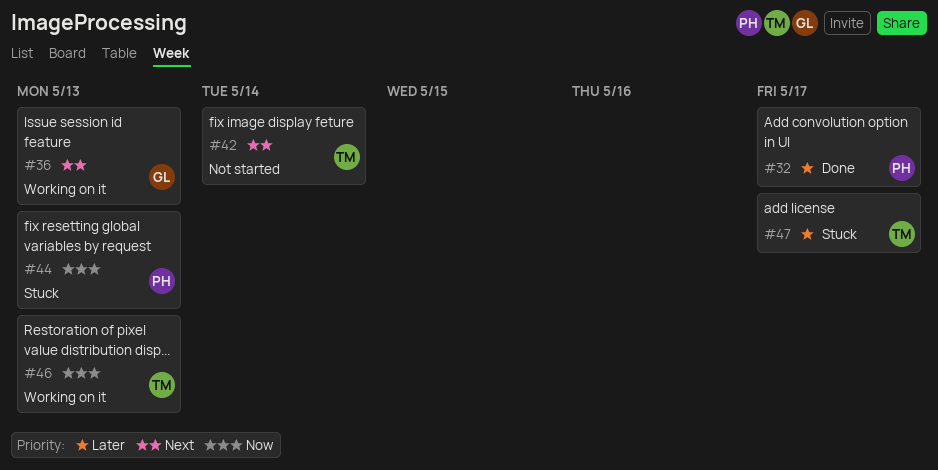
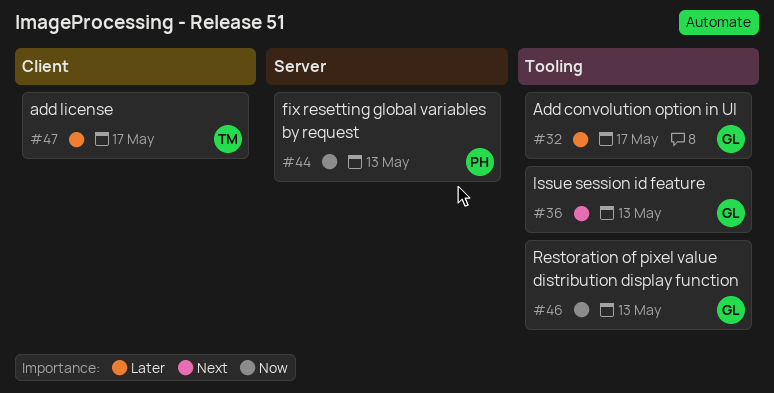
#32, owner: PH -> GL
#42: present -> none
#46, owner: TM -> GL

